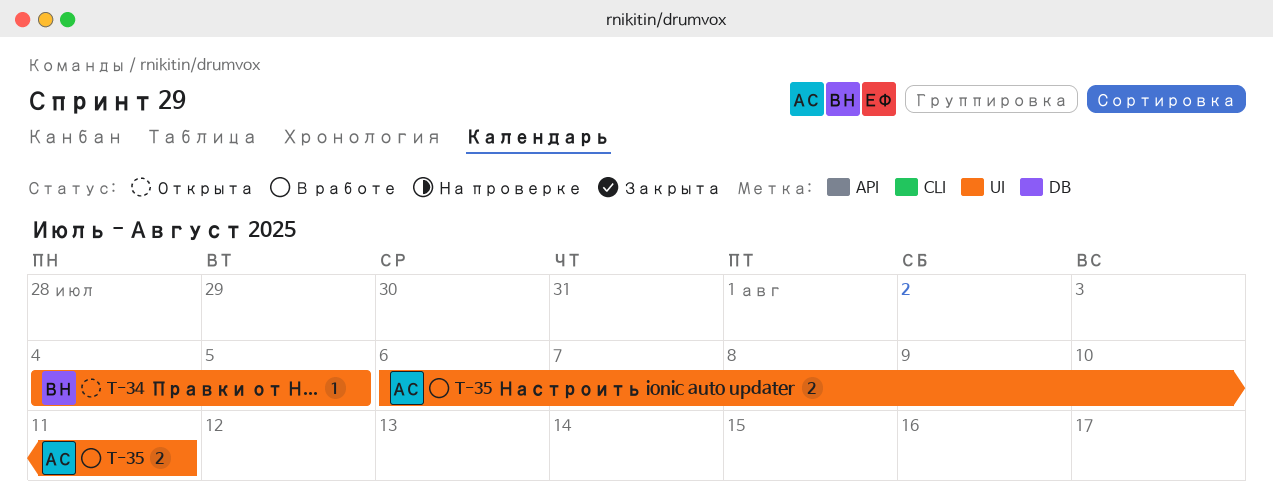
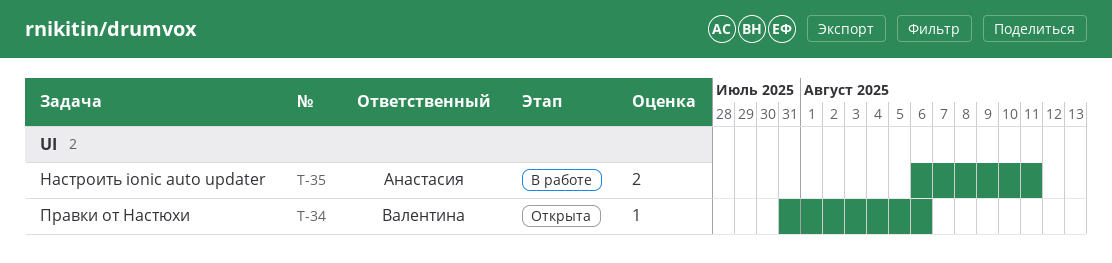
T-34, start: Aug 4 -> Jul 31
T-34, due: Aug 5 -> Aug 6

